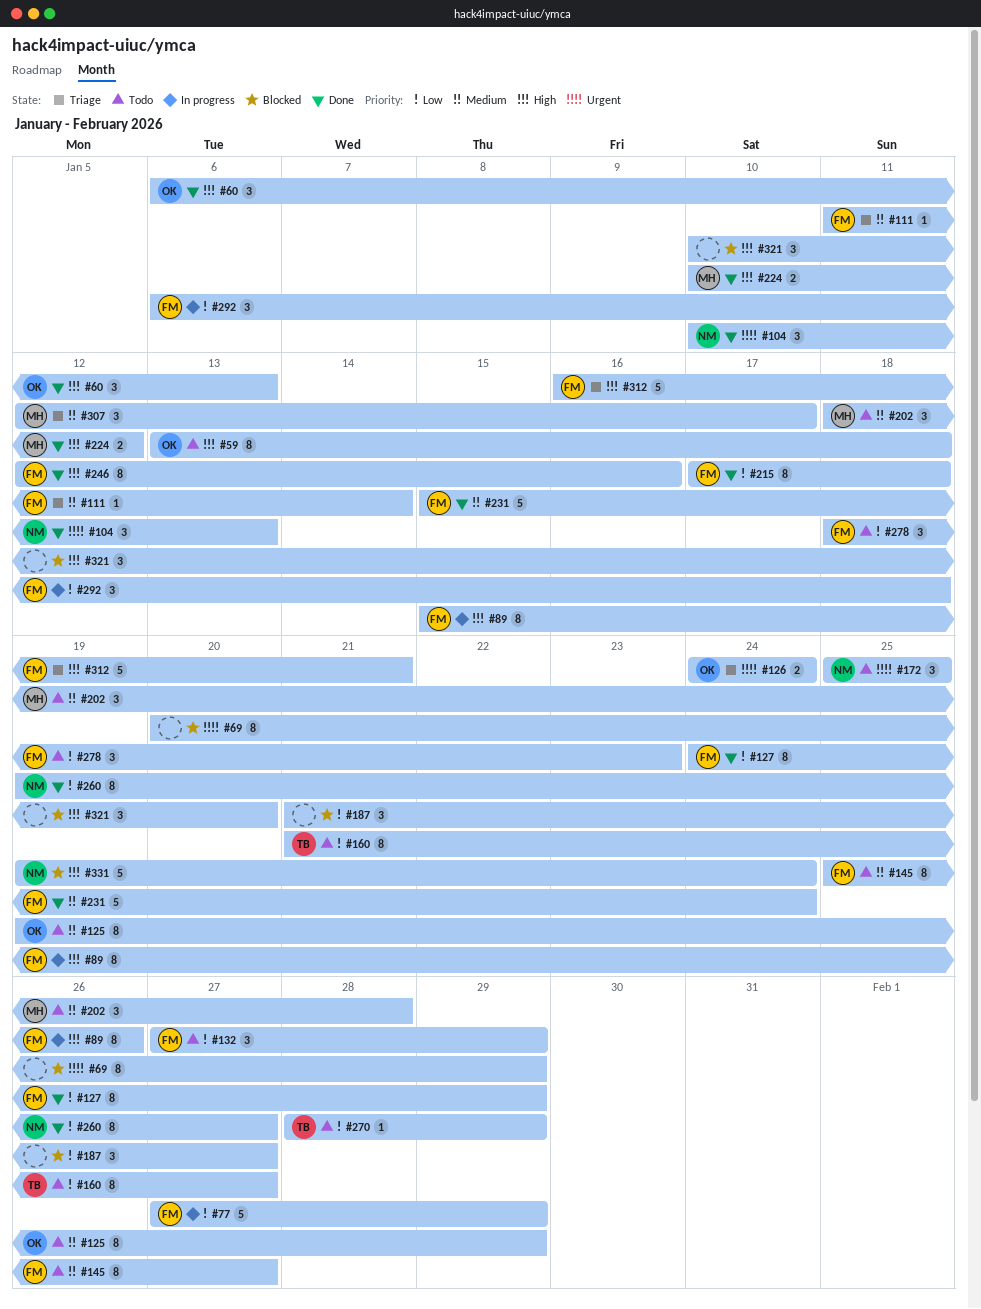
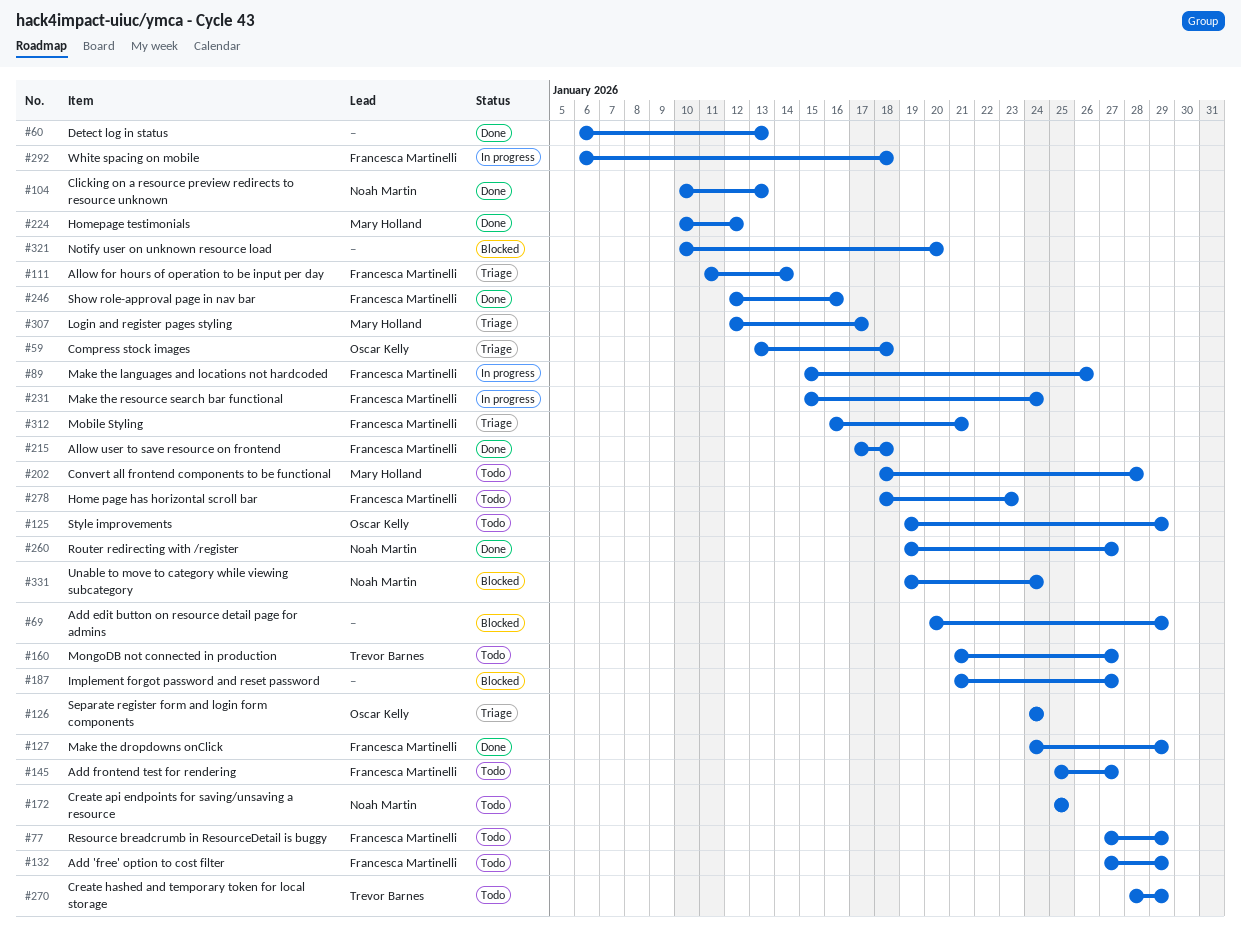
#59, status: Todo -> Triage
#60, owner: Oscar Kelly -> none
#77, status: In progress -> Todo
#231, status: Done -> In progress

